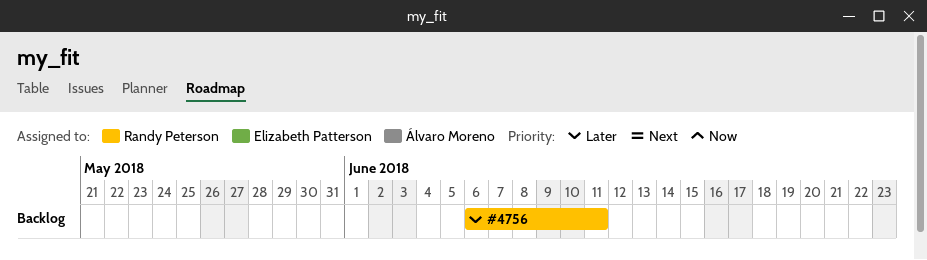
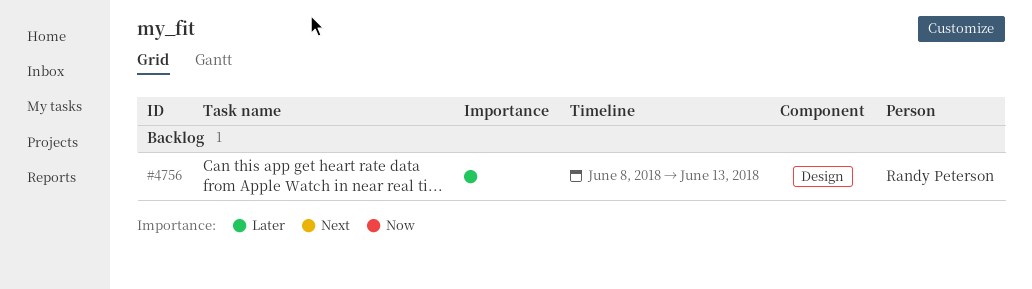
#4756, start: Jun 6 -> Jun 8
#4756, due: Jun 11 -> Jun 13

